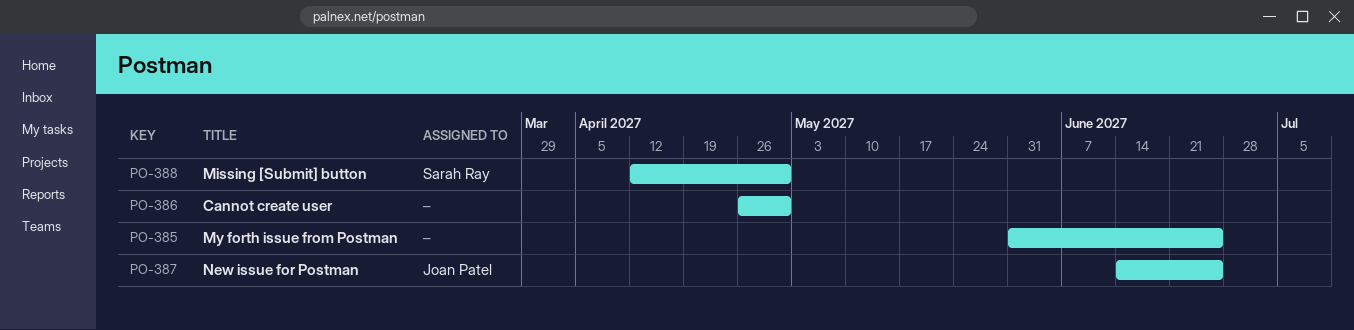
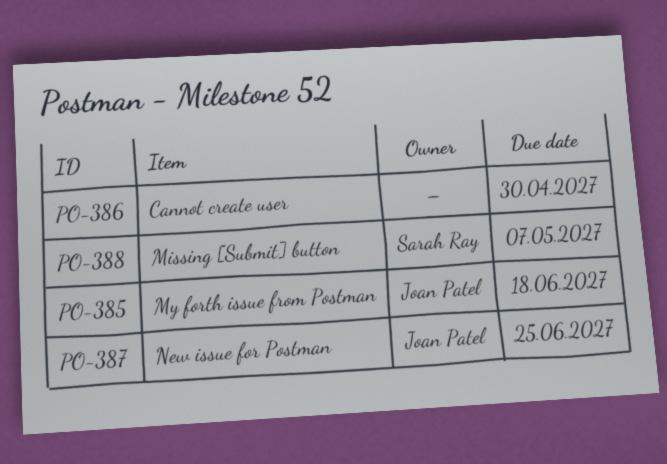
PO-385, owner: none -> Joan Patel
PO-385, due: Jun 25 -> Jun 18
PO-388, due: Apr 30 -> May 7

